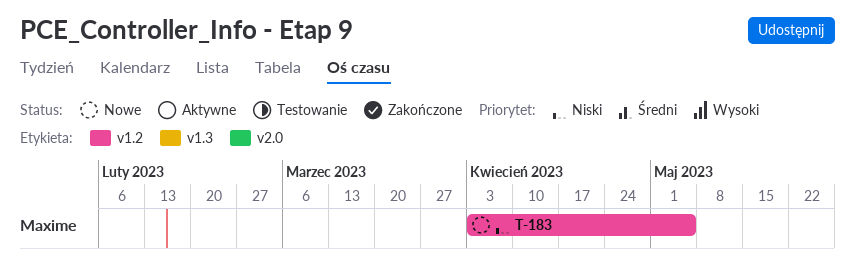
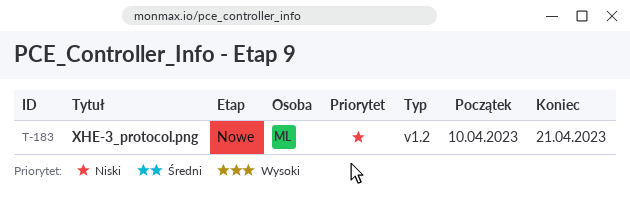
T-183, start: Apr 3 -> Apr 10
T-183, due: May 5 -> Apr 21

